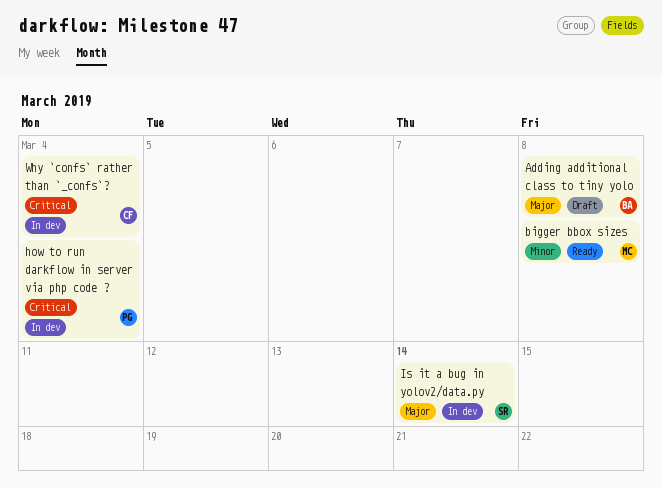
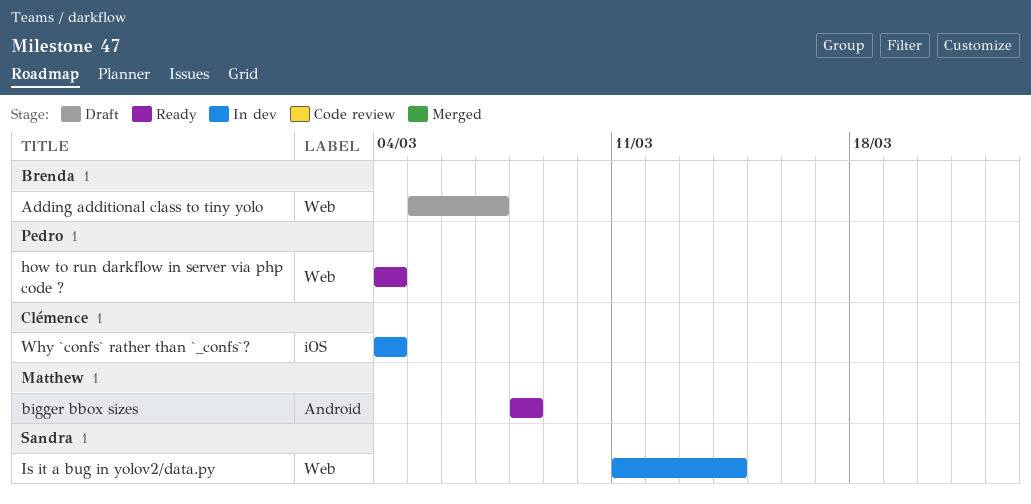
Adding additional class to tiny yolo, due: Mar 8 -> Mar 7
how to run darkflow in server via php code ?, status: In dev -> Ready

